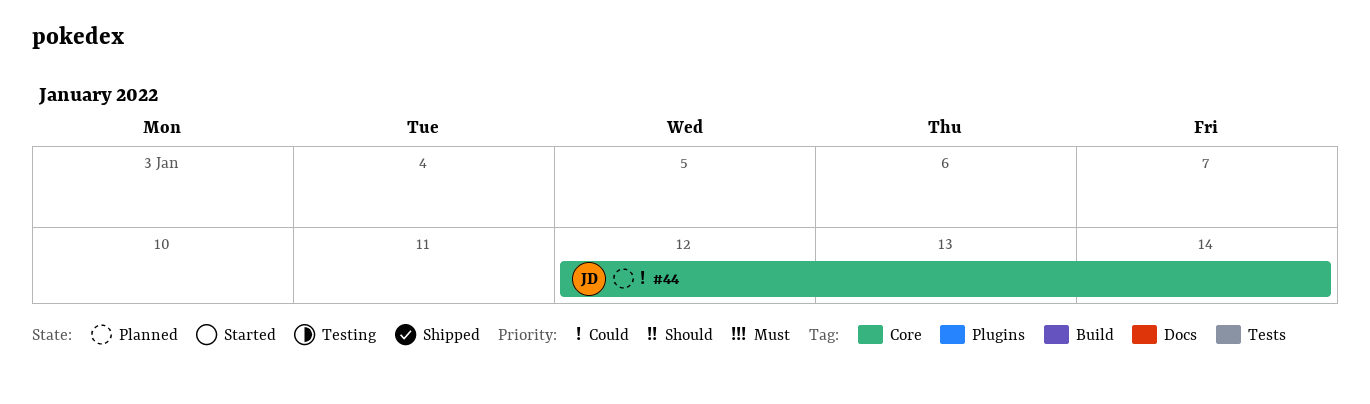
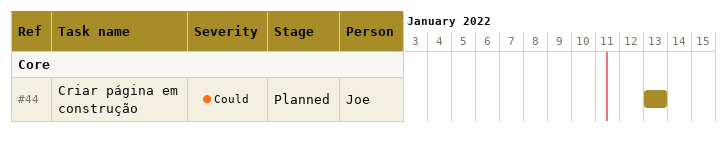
#44, start: Jan 12 -> Jan 13
#44, due: Jan 14 -> Jan 13

